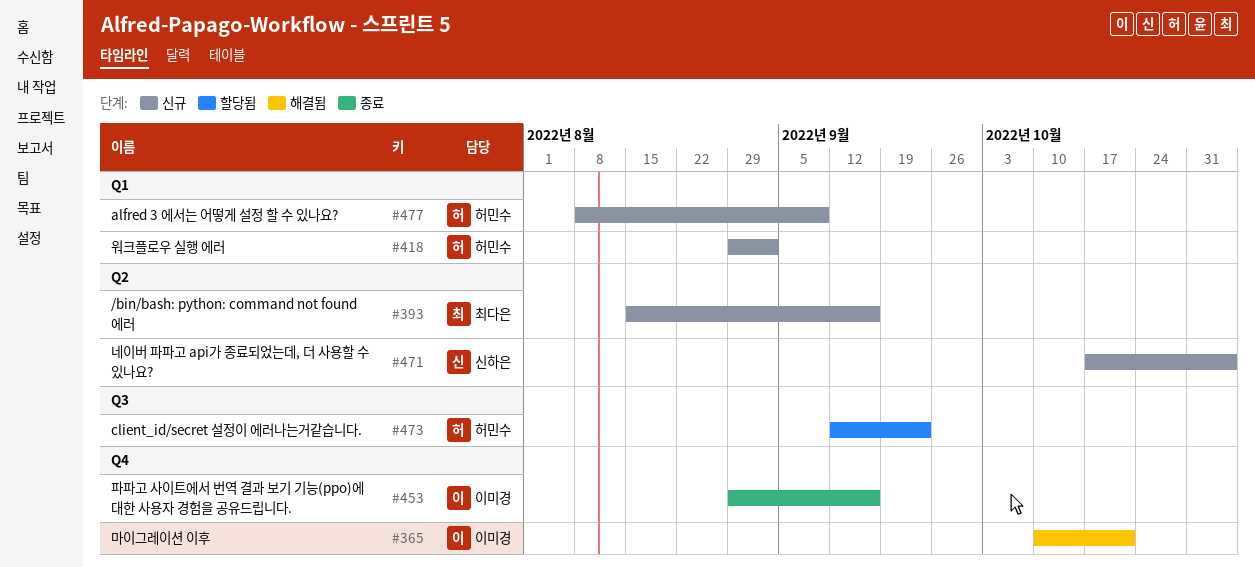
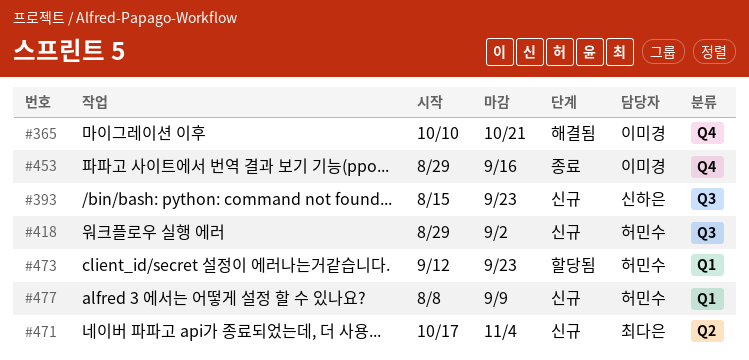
#393, owner: 최다은 -> 신하은
#393, label: Q2 -> Q3
#393, due: Sep 16 -> Sep 23
#418, label: Q1 -> Q3
#471, owner: 신하은 -> 최다은
#473, label: Q3 -> Q1

